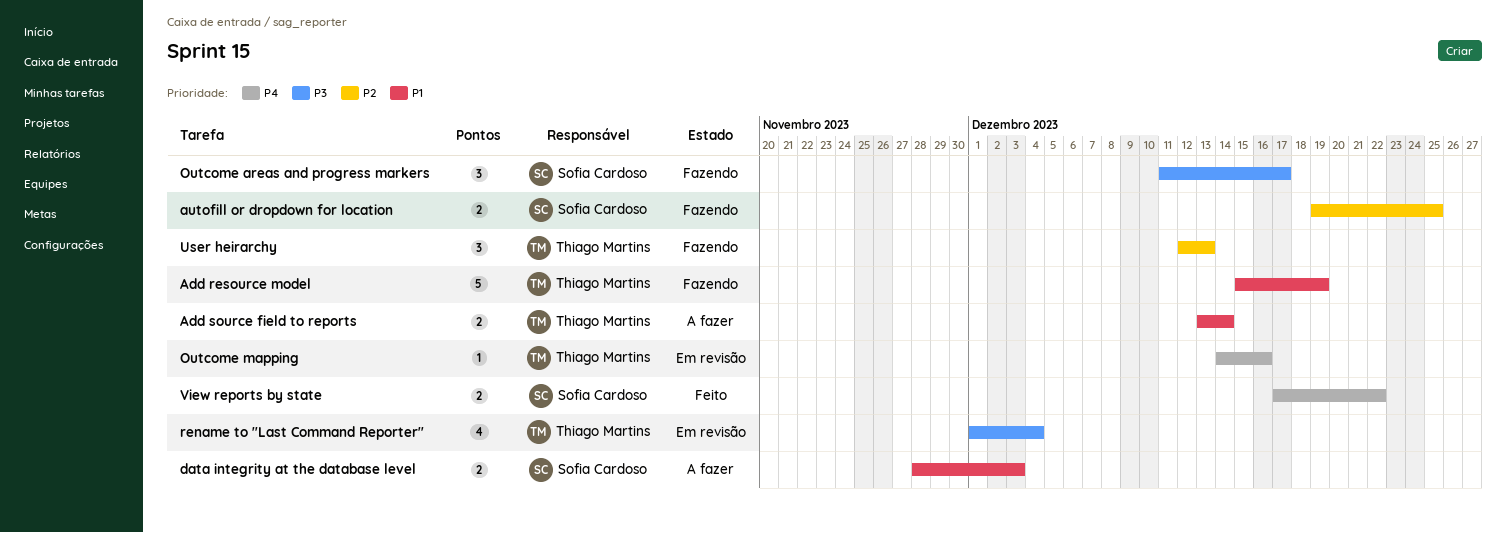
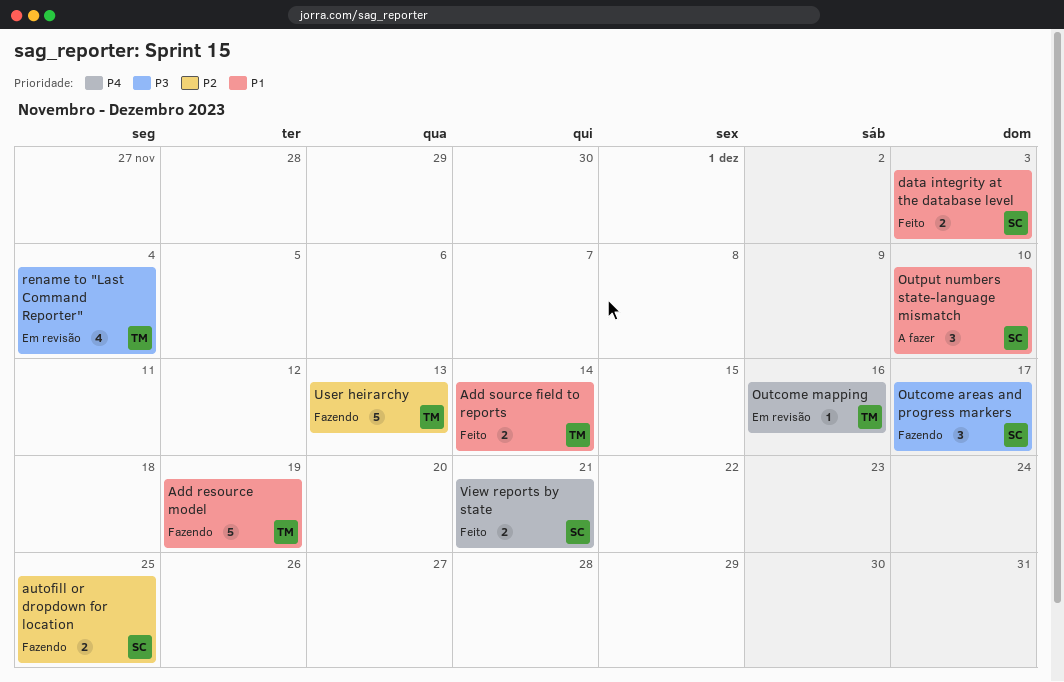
Add source field to reports, status: A fazer -> Feito
data integrity at the database level, status: A fazer -> Feito
Output numbers state-language mismatch: none -> present
User heirarchy, estimate: 3 -> 5
View reports by state, due: Dec 22 -> Dec 21

